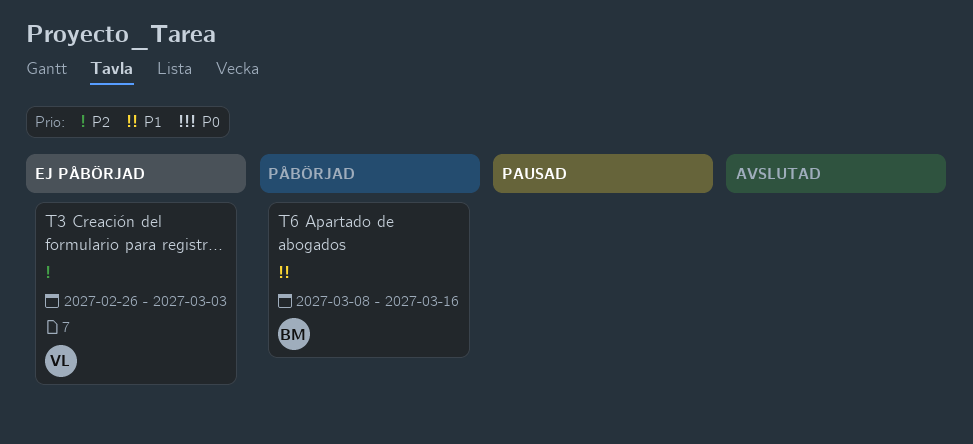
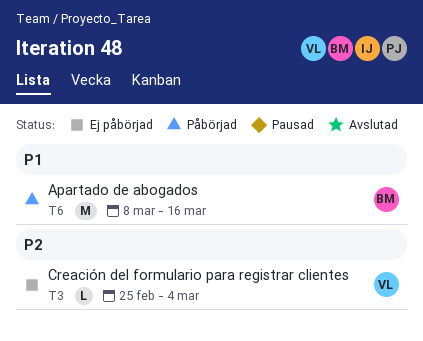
T3, start: Feb 26 -> Feb 25
T3, due: Mar 3 -> Mar 4

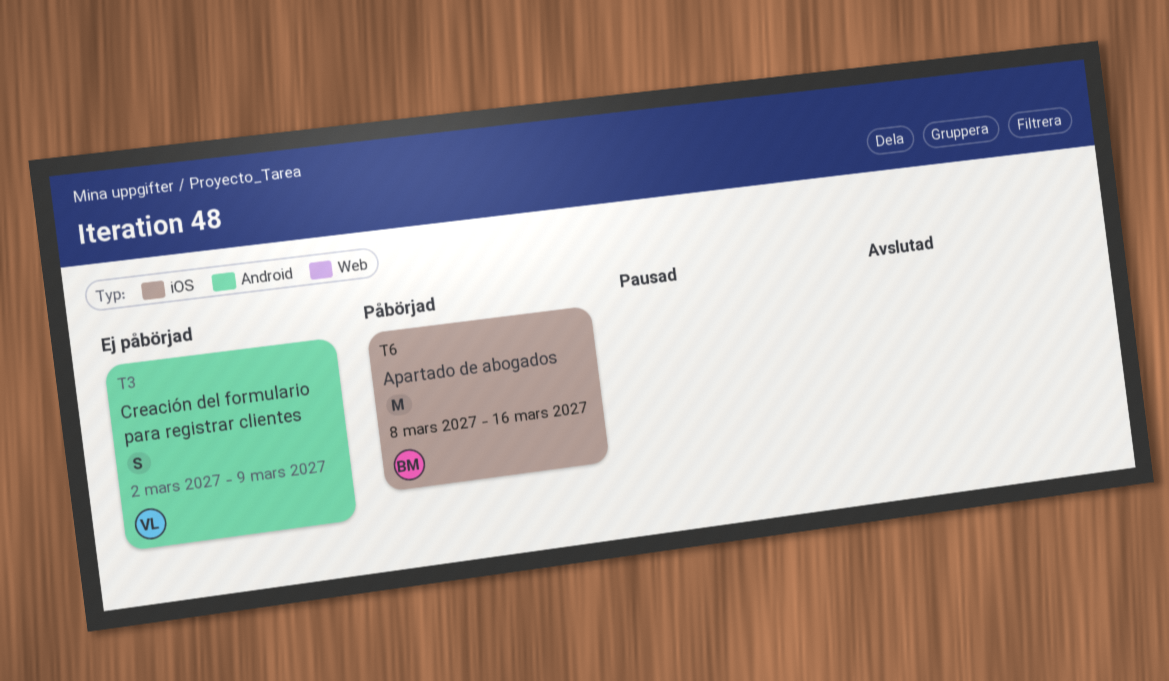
T3, estimate: L -> S
T3, start: Feb 25 -> Mar 2
T3, due: Mar 4 -> Mar 9

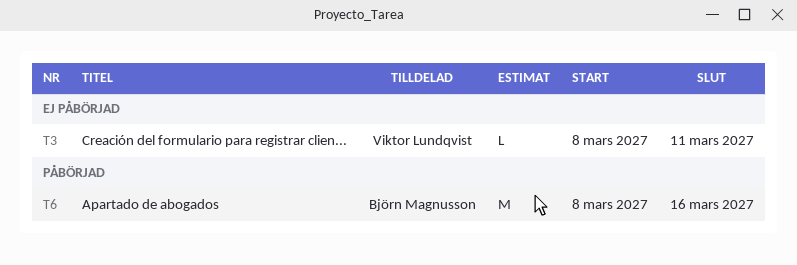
T3, estimate: S -> L
T3, start: Mar 2 -> Mar 8
T3, due: Mar 9 -> Mar 11

